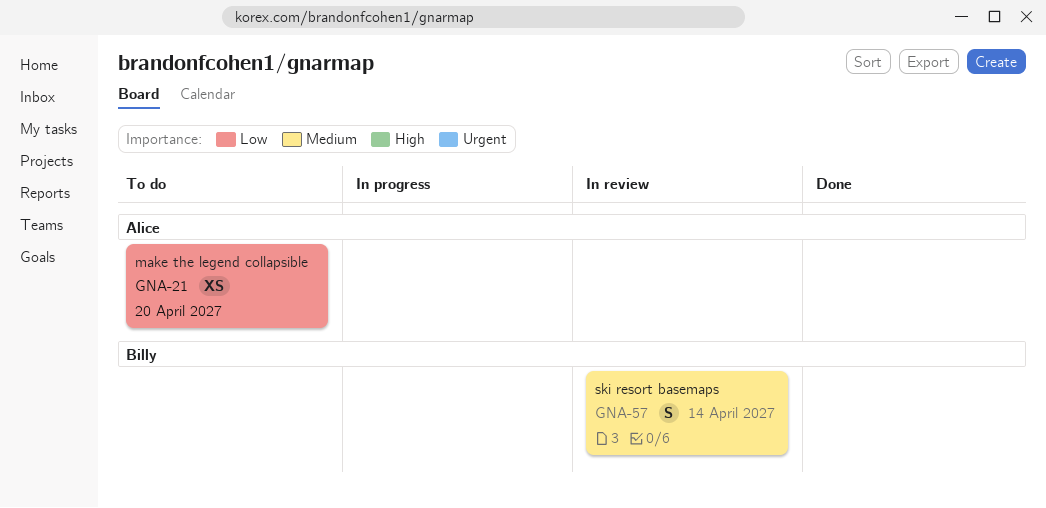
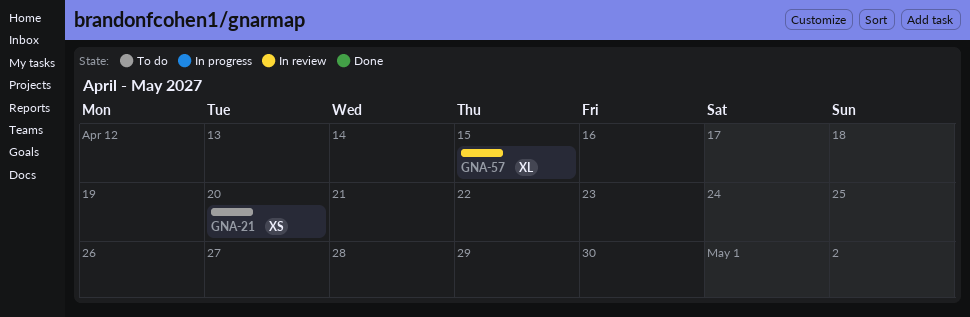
GNA-57, estimate: S -> XL
GNA-57, due: Apr 14 -> Apr 15

